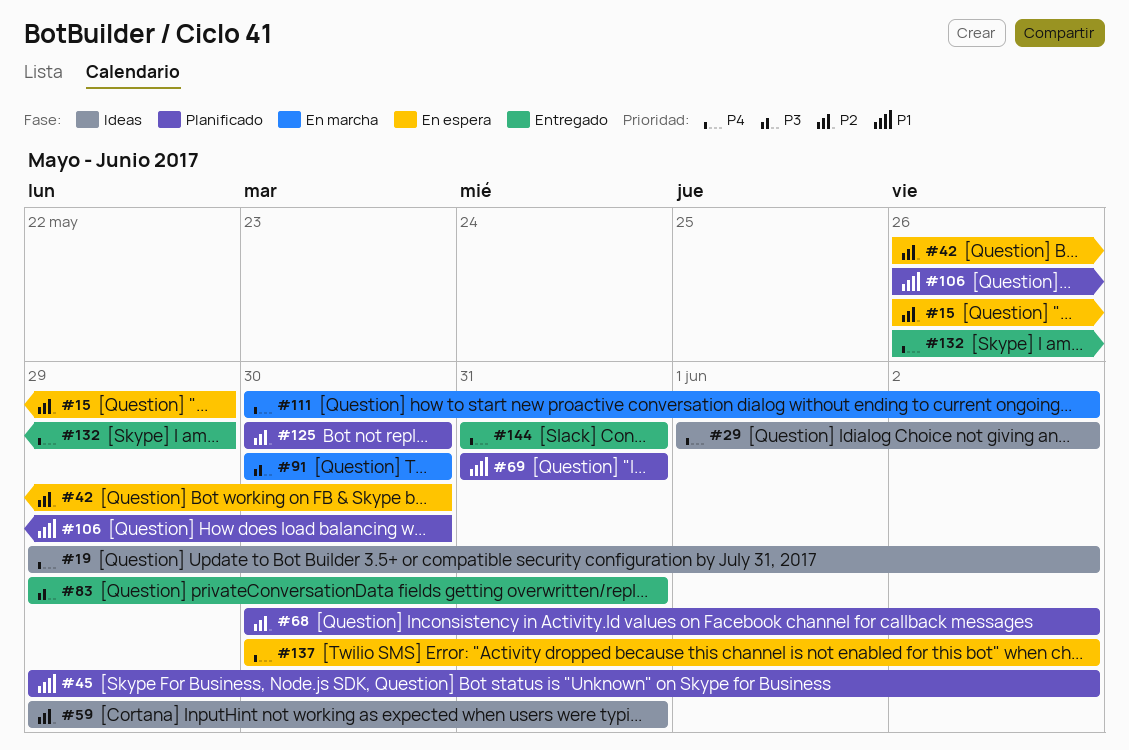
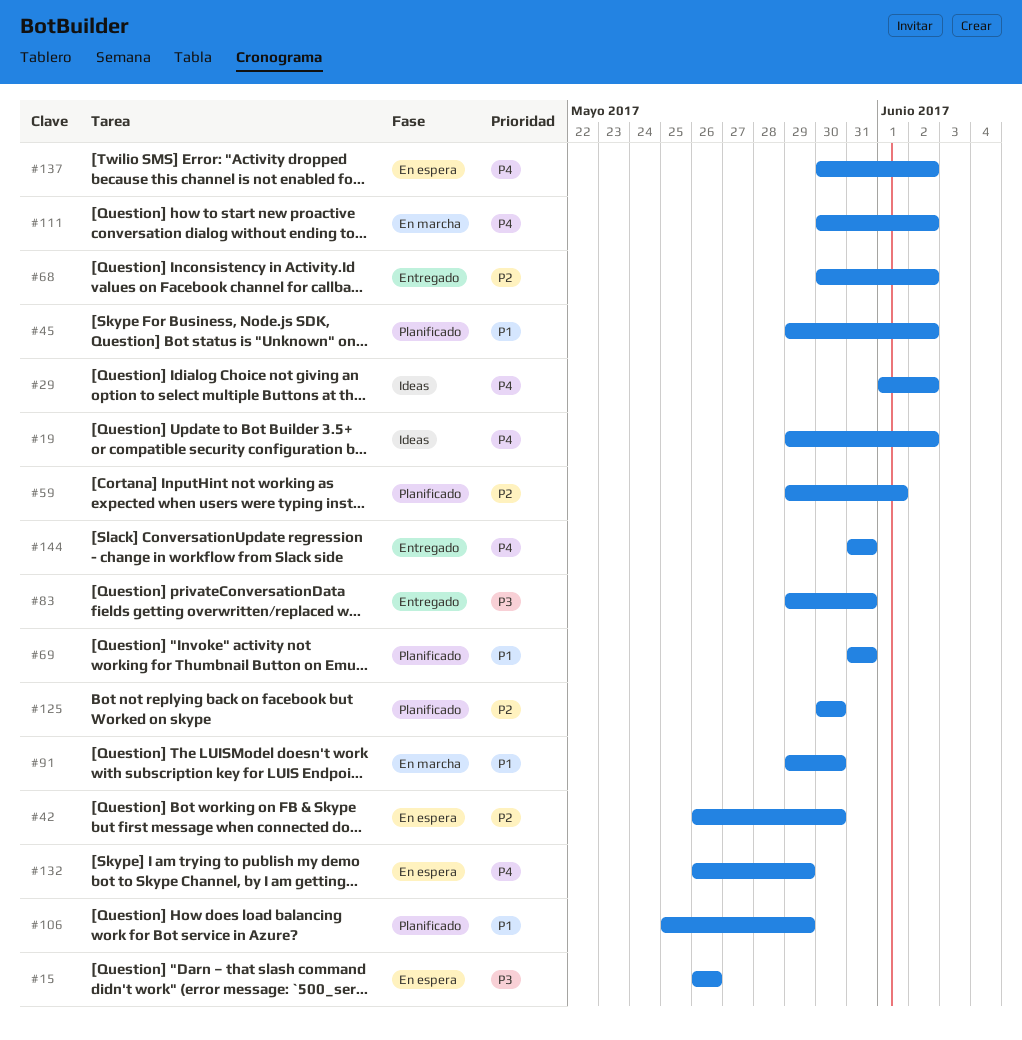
#15, priority: P2 -> P3
#15, due: May 29 -> May 26
#59, status: Ideas -> Planificado
#59, due: May 31 -> Jun 1
#68, status: Planificado -> Entregado
#91, priority: P3 -> P1
#91, start: May 30 -> May 29
#106, start: May 26 -> May 25
#106, due: May 30 -> May 29
#132, status: Entregado -> En espera

